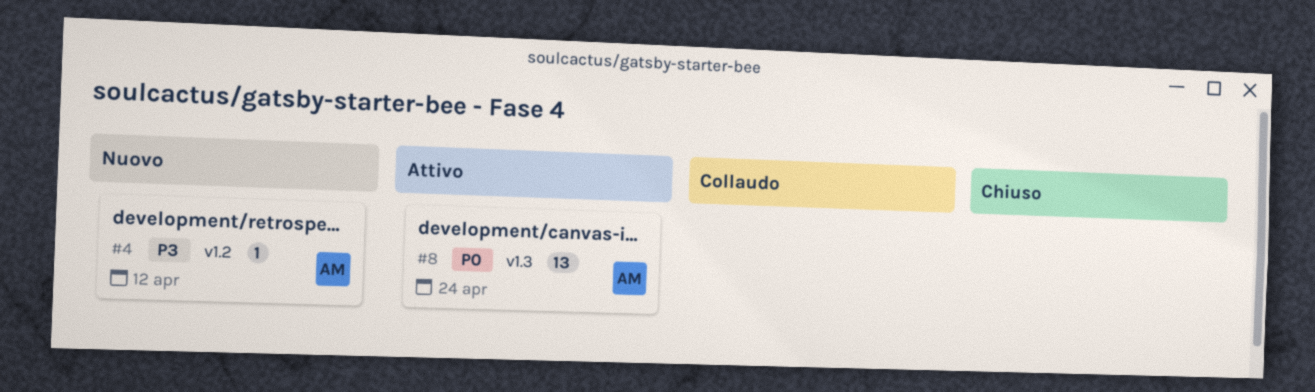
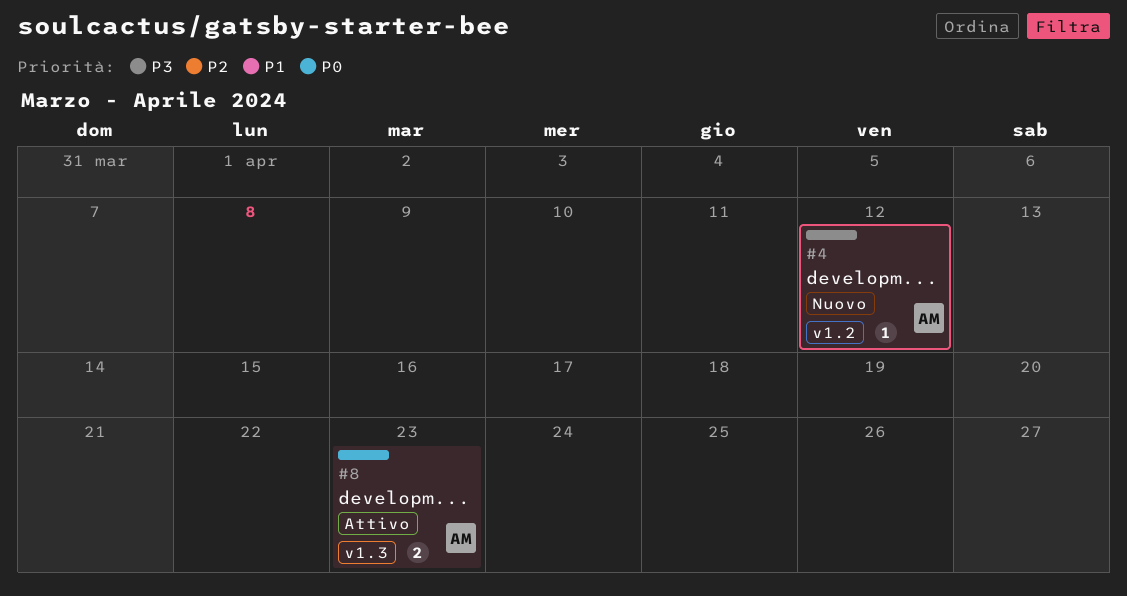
#8, estimate: 13 -> 2
#8, due: Apr 24 -> Apr 23

